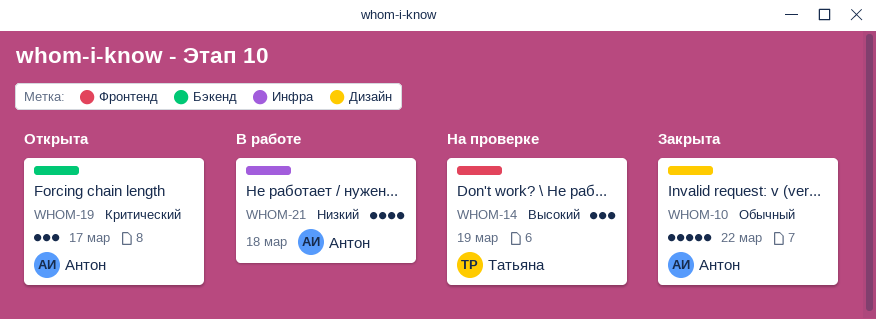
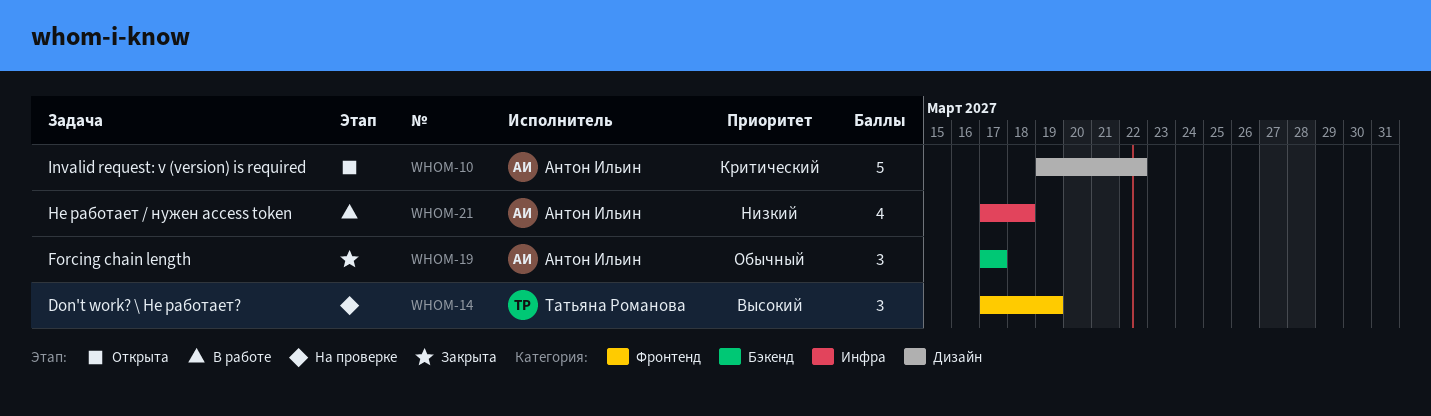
WHOM-10, status: Закрыта -> Открыта
WHOM-10, priority: Обычный -> Критический
WHOM-19, status: Открыта -> Закрыта
WHOM-19, priority: Критический -> Обычный

